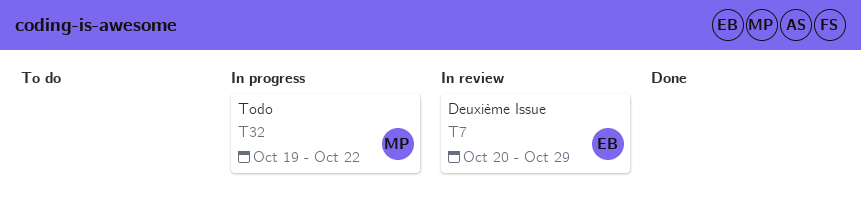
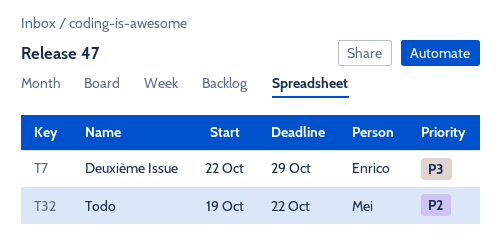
T7, start: Oct 20 -> Oct 22

